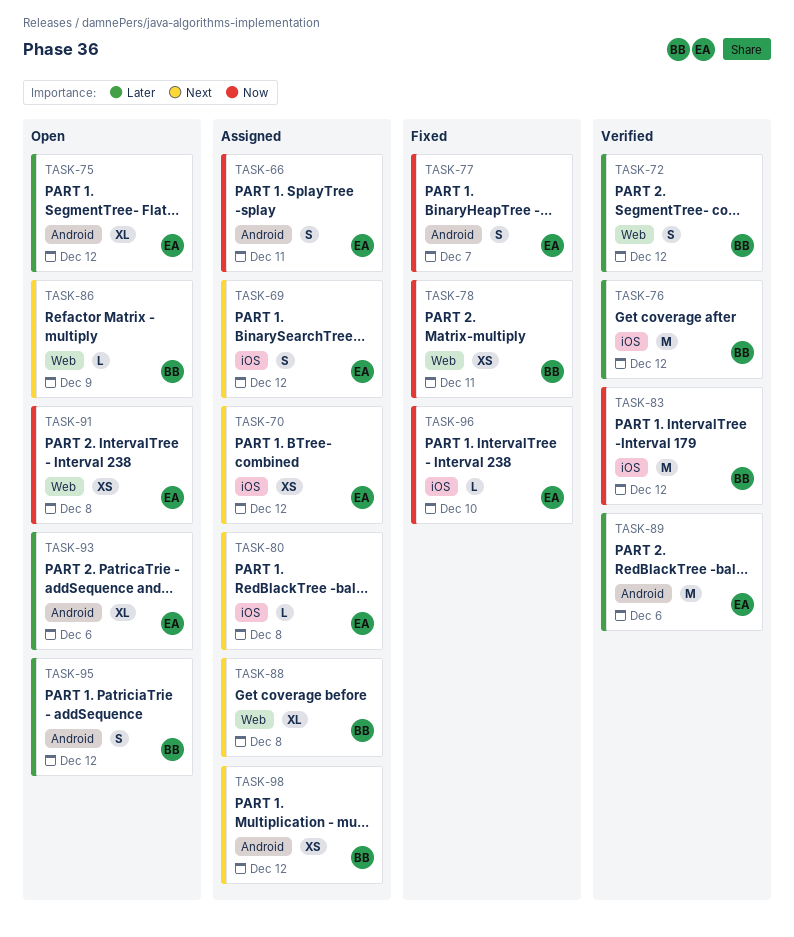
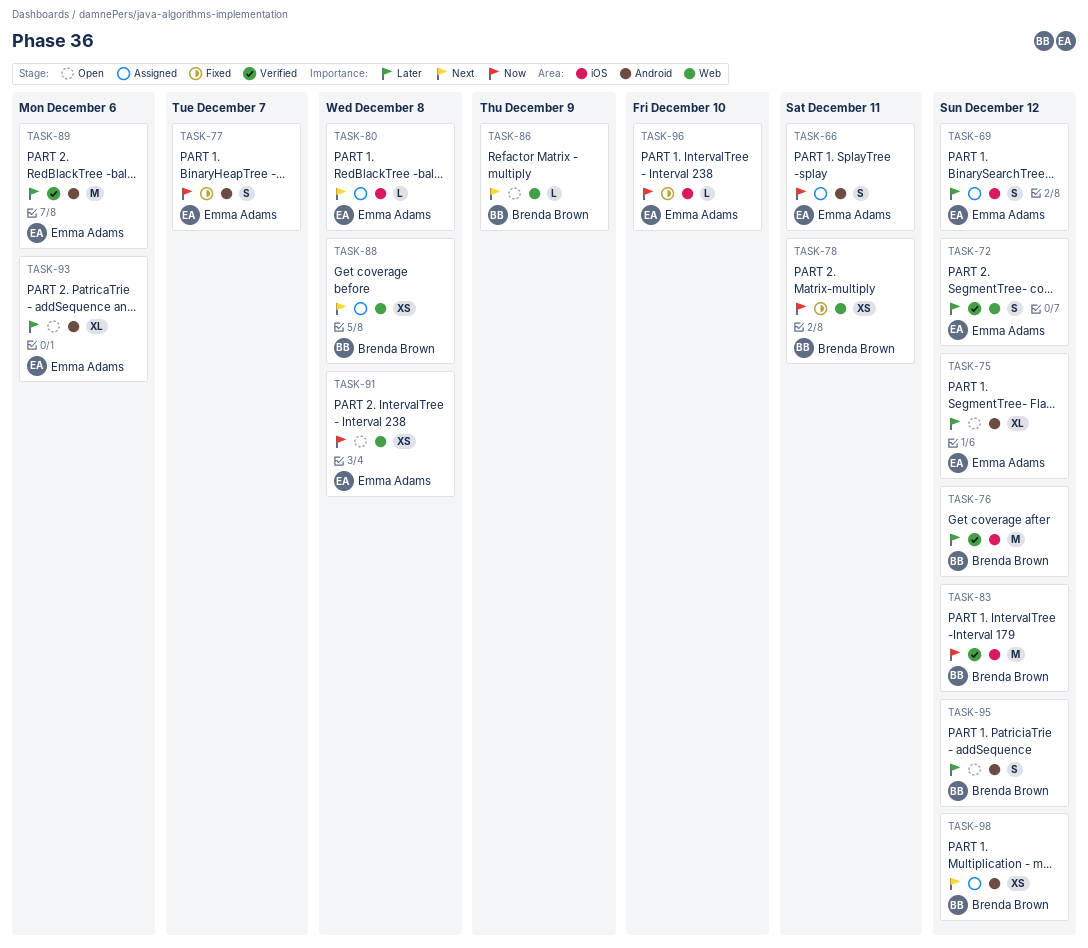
TASK-69, priority: Next -> Later
TASK-70: present -> none
TASK-72, owner: Brenda Brown -> Emma Adams
TASK-88, estimate: XL -> XS

